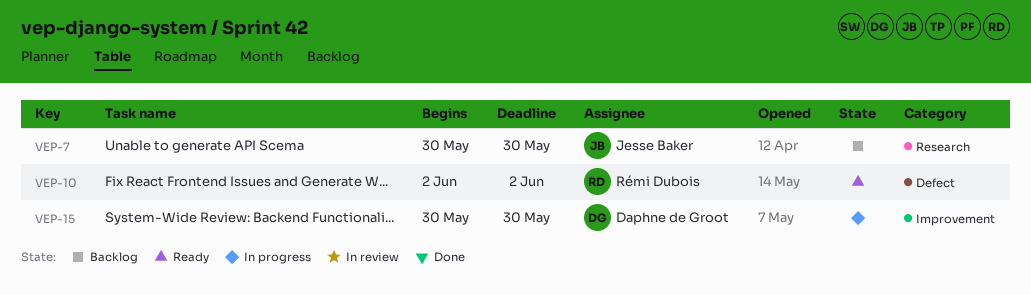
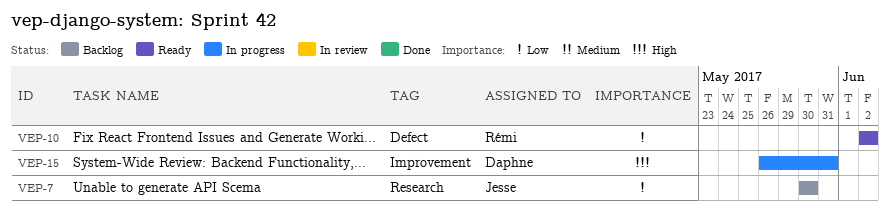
VEP-15, start: May 30 -> May 26
VEP-15, due: May 30 -> May 31

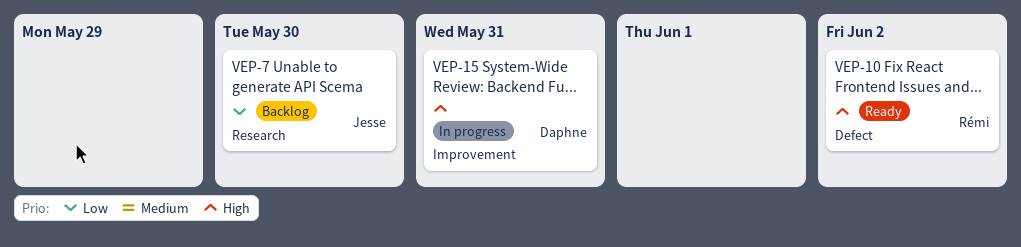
VEP-10, priority: Low -> High

